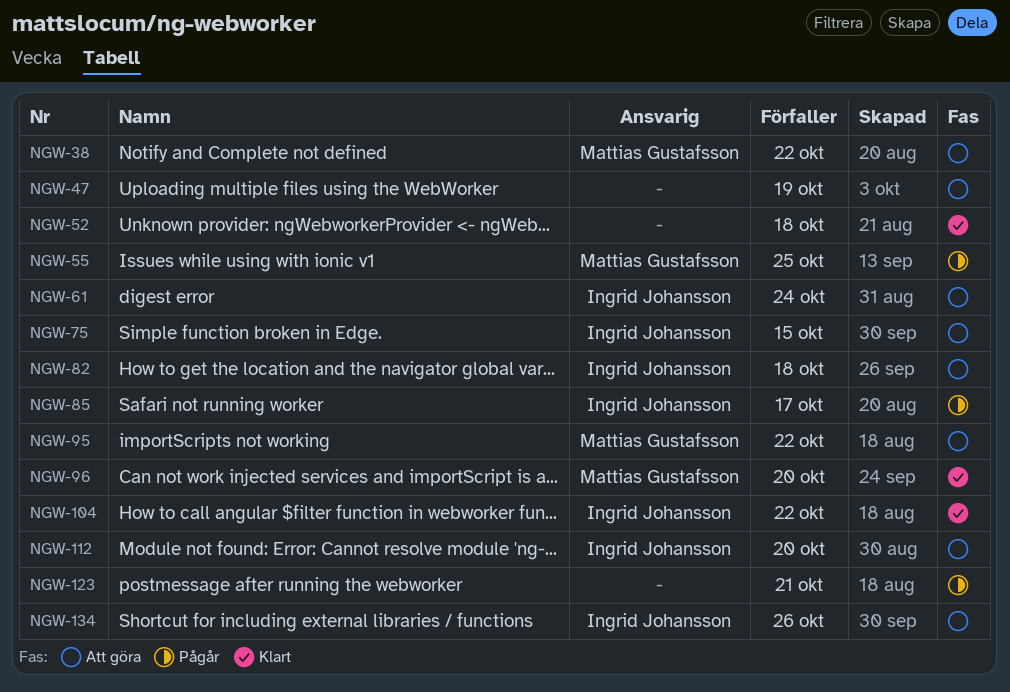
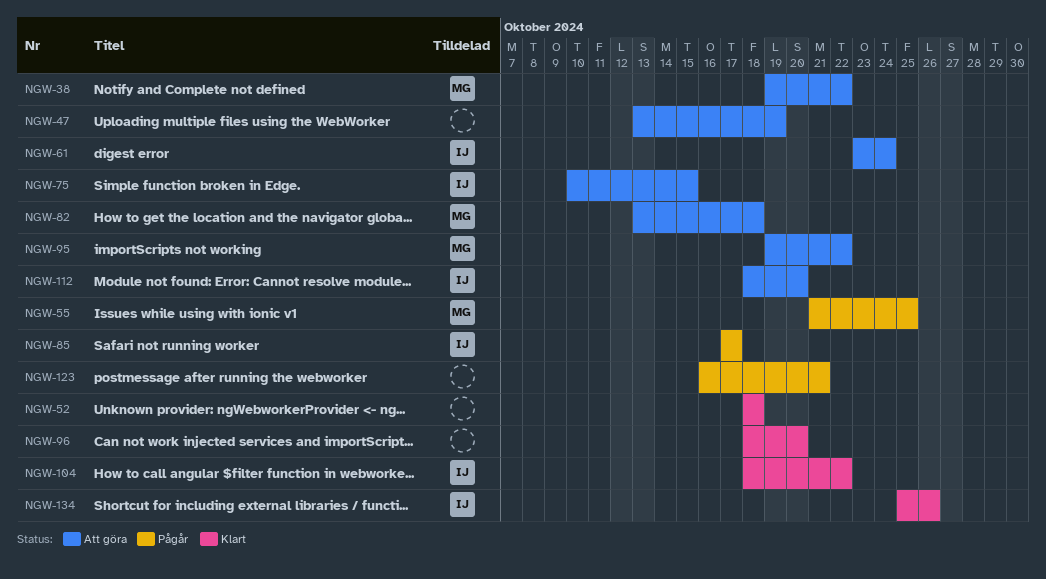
NGW-82, owner: Ingrid Johansson -> Mattias Gustafsson
NGW-96, owner: Mattias Gustafsson -> none
NGW-134, status: Att göra -> Klart

